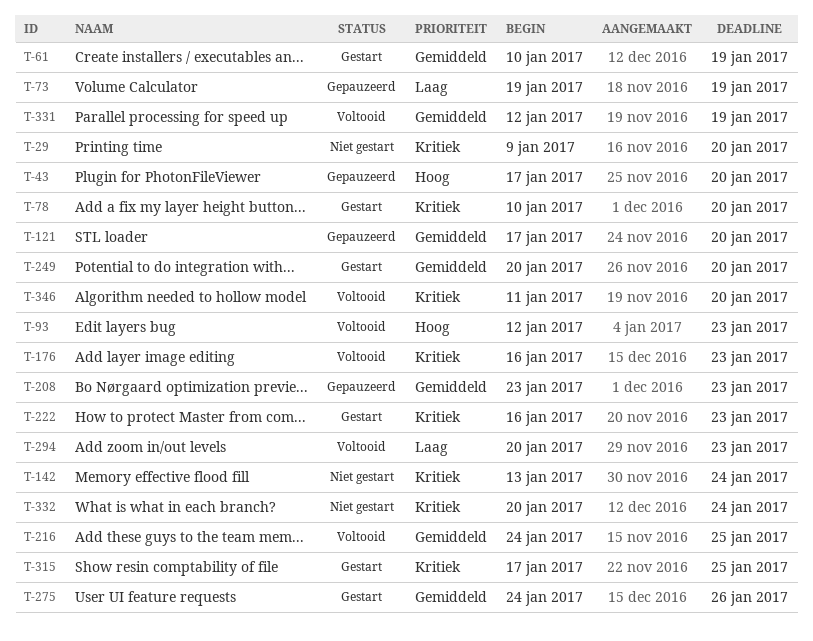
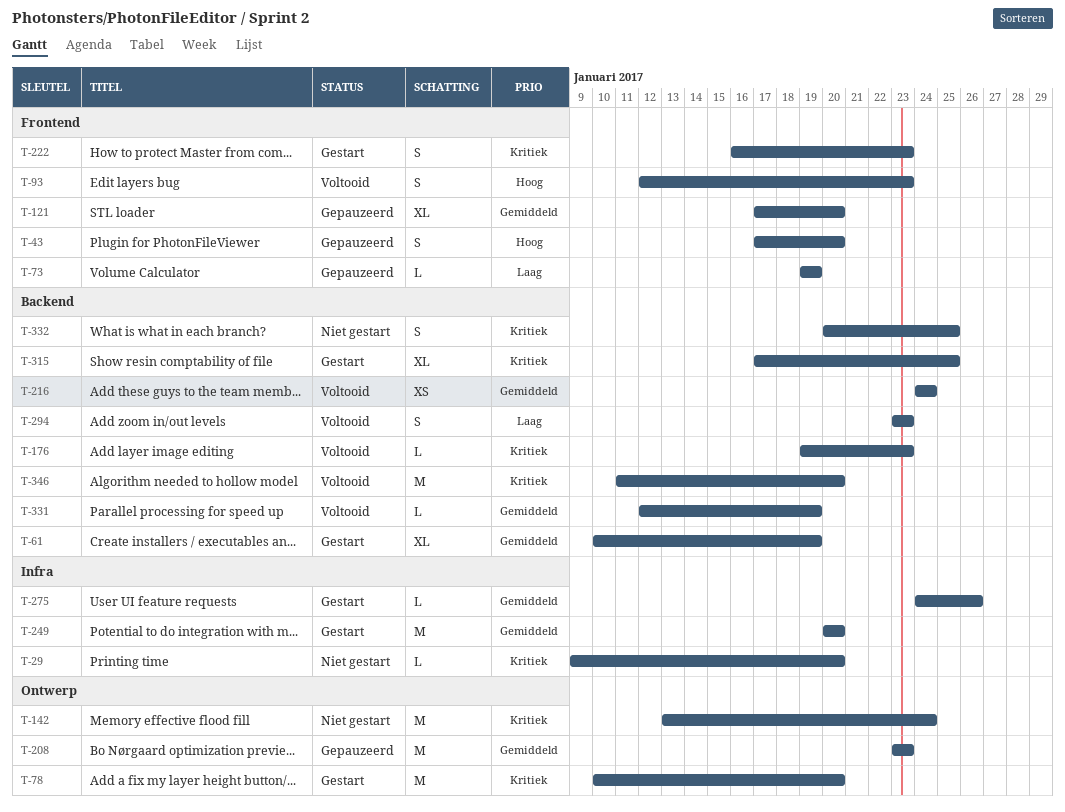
T-176, start: Jan 16 -> Jan 19
T-216, due: Jan 25 -> Jan 24
T-294, start: Jan 20 -> Jan 23
T-332, due: Jan 24 -> Jan 25

